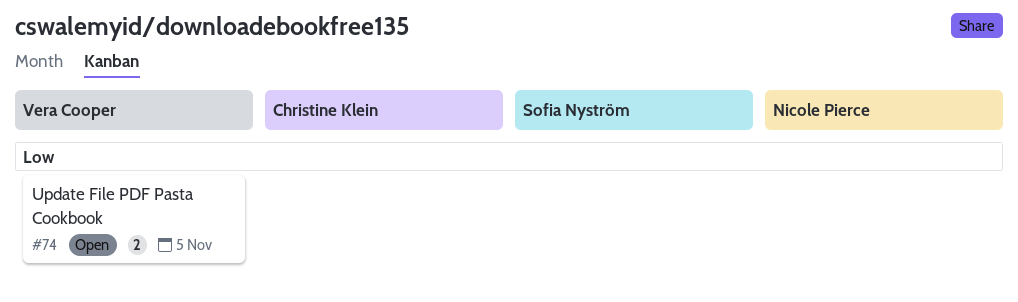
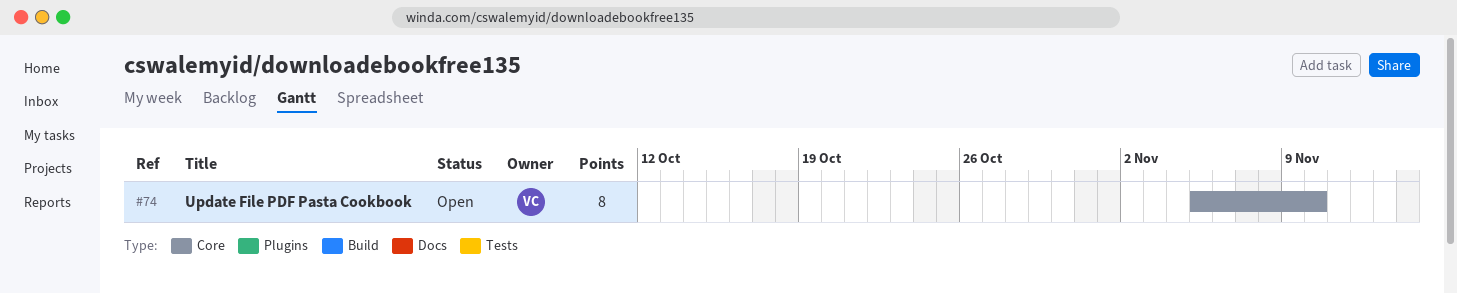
#74, estimate: 2 -> 8
#74, due: Nov 5 -> Nov 10

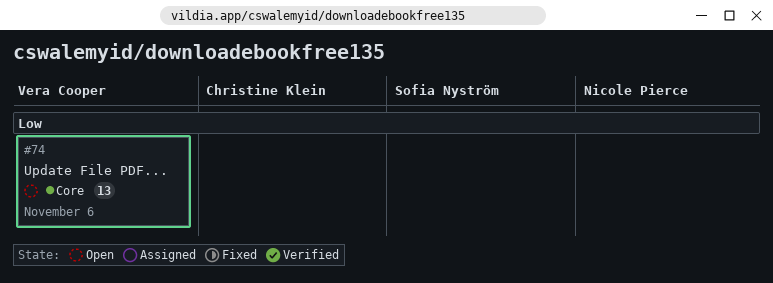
#74, estimate: 8 -> 13
#74, due: Nov 10 -> Nov 6

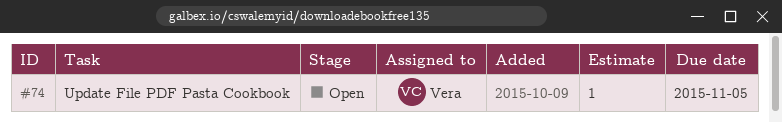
#74, estimate: 13 -> 1
#74, due: Nov 6 -> Nov 5

